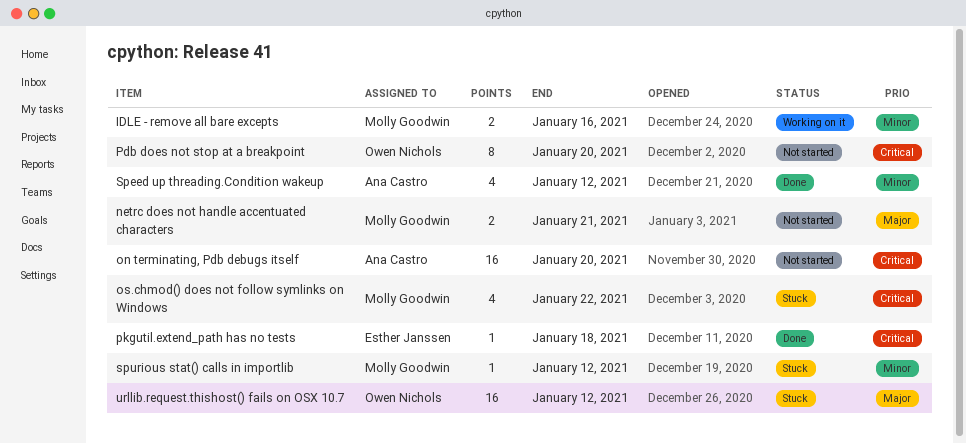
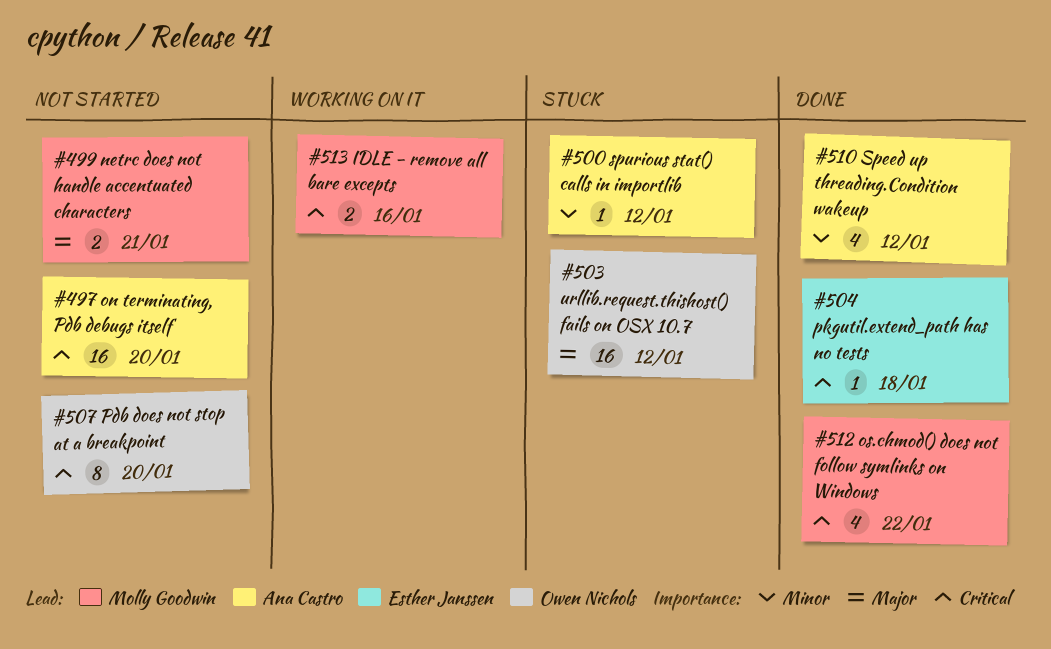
IDLE - remove all bare excepts, priority: Minor -> Critical
os.chmod() does not follow symlinks on Windows, status: Stuck -> Done
spurious stat() calls in importlib, owner: Molly Goodwin -> Ana Castro

